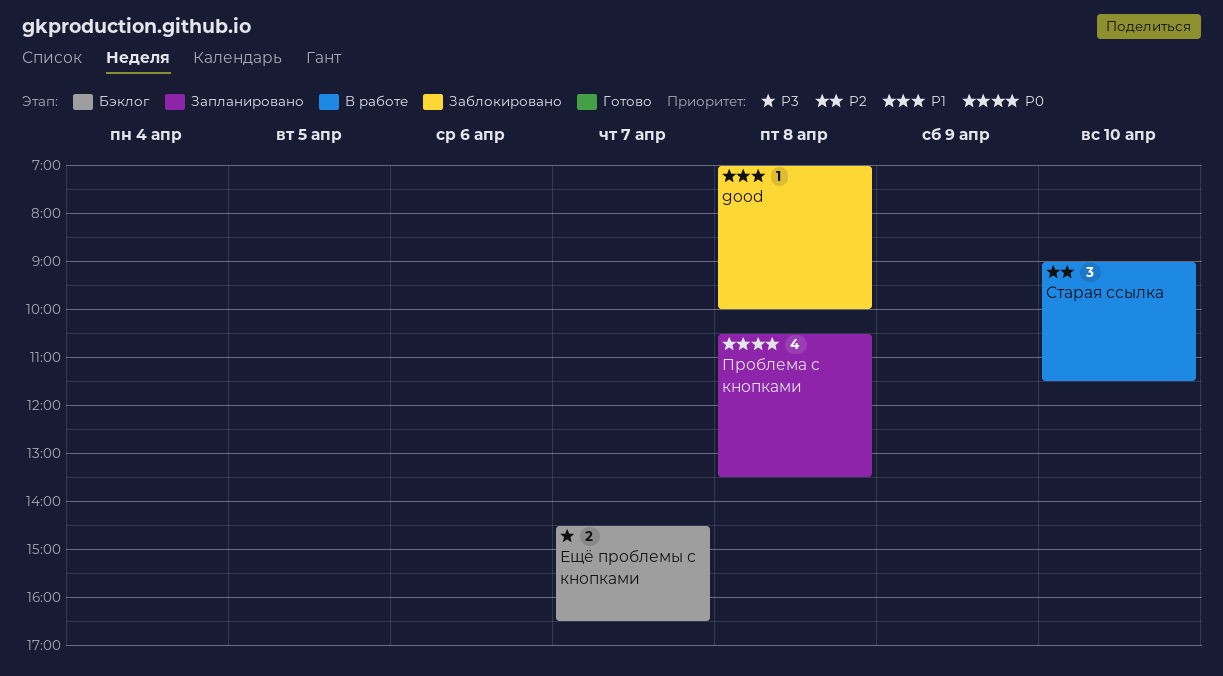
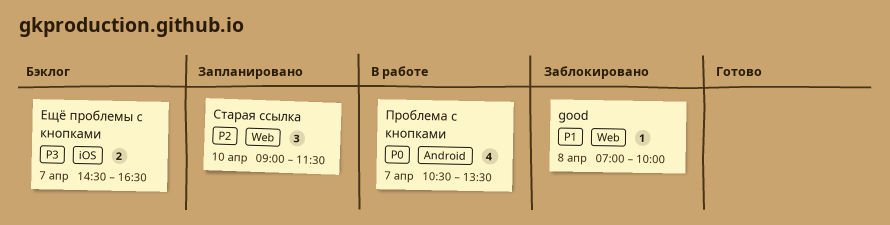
Проблема с кнопками, status: Запланировано -> В работе
Проблема с кнопками, day: Apr 8 -> Apr 7
Старая ссылка, status: В работе -> Запланировано

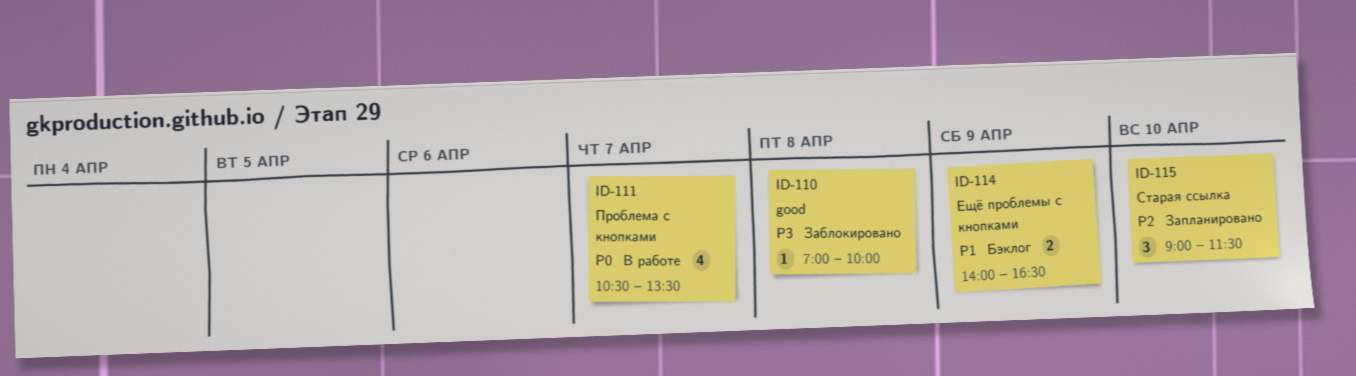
good, priority: P1 -> P3
Ещё проблемы с кнопками, priority: P3 -> P1
Ещё проблемы с кнопками, day: Apr 7 -> Apr 9
Ещё проблемы с кнопками, begins: 14:30 -> 14:00

